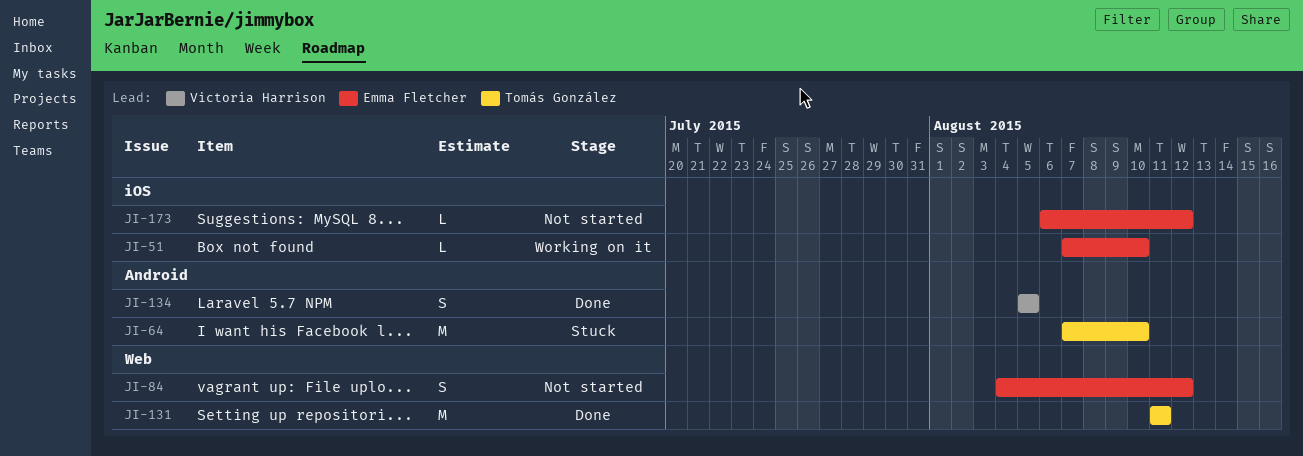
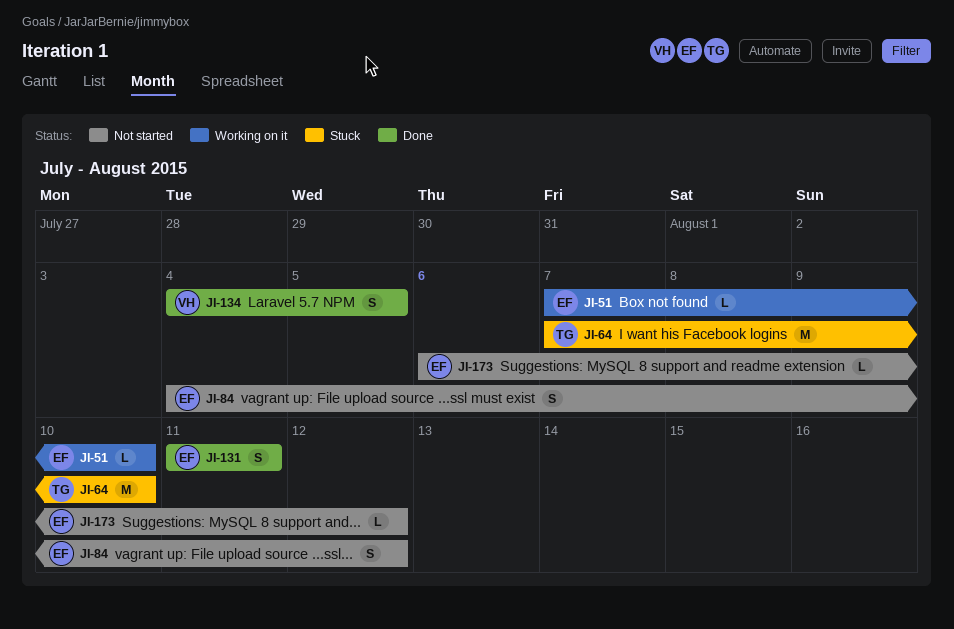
JI-131, owner: Tomás González -> Emma Fletcher
JI-131, estimate: M -> S
JI-134, start: Aug 5 -> Aug 4

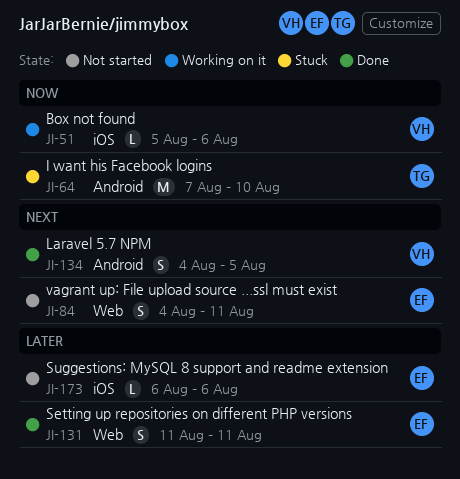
JI-51, owner: EF -> VH
JI-51, start: Aug 7 -> Aug 5
JI-51, due: Aug 10 -> Aug 6
JI-84, due: Aug 12 -> Aug 11
JI-173, due: Aug 12 -> Aug 6

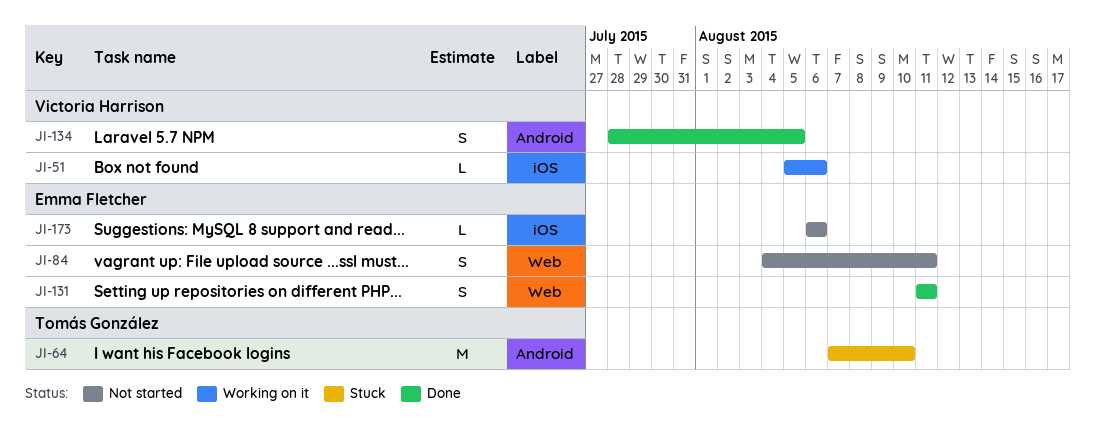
JI-134, start: Aug 4 -> Jul 28

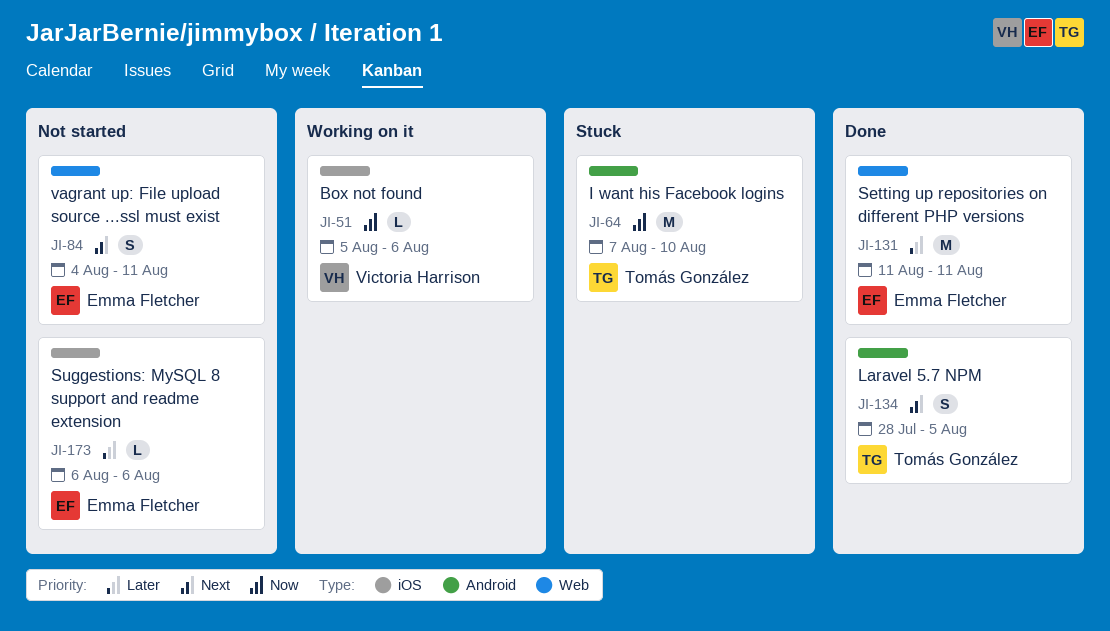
JI-131, estimate: S -> M
JI-134, owner: Victoria Harrison -> Tomás González

